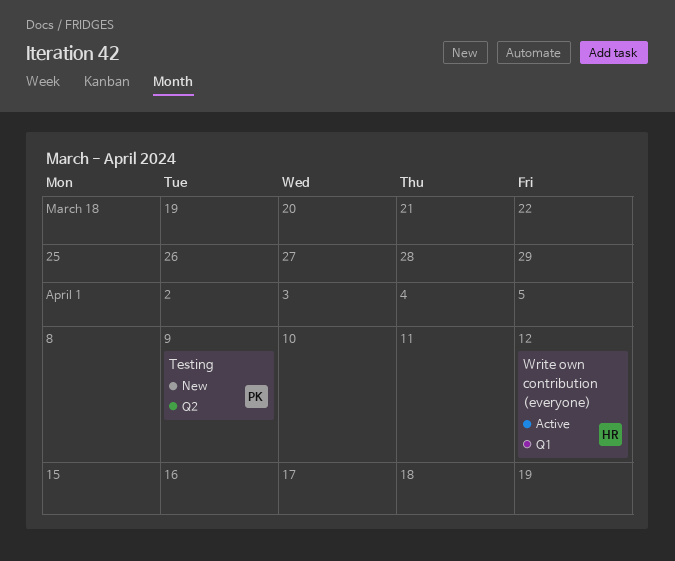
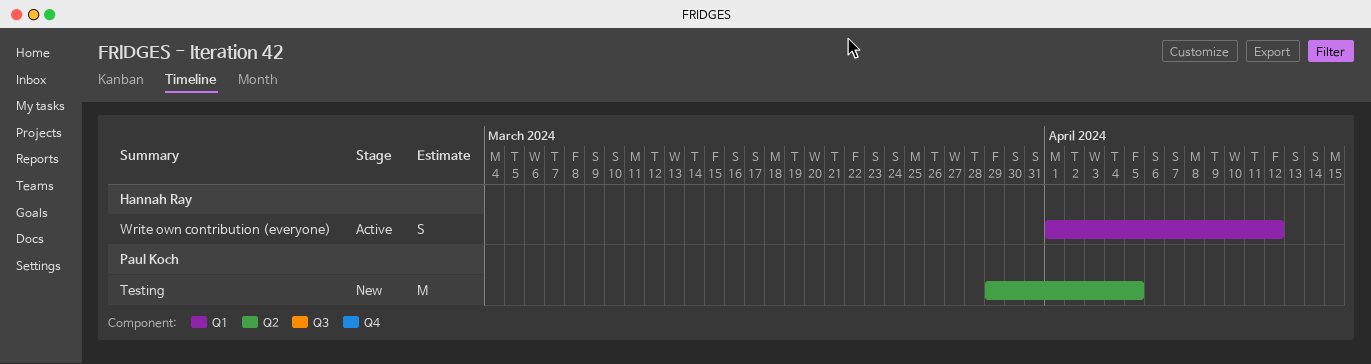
Testing, due: Apr 9 -> Apr 5

